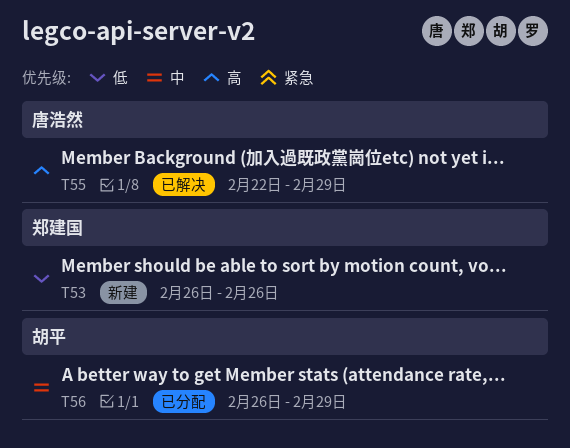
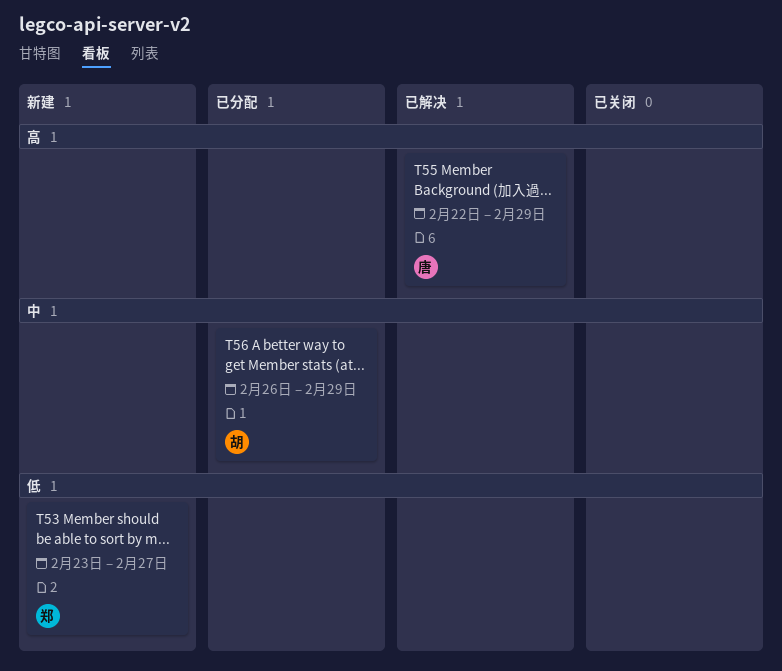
T53, start: Feb 26 -> Feb 23
T53, due: Feb 26 -> Feb 27

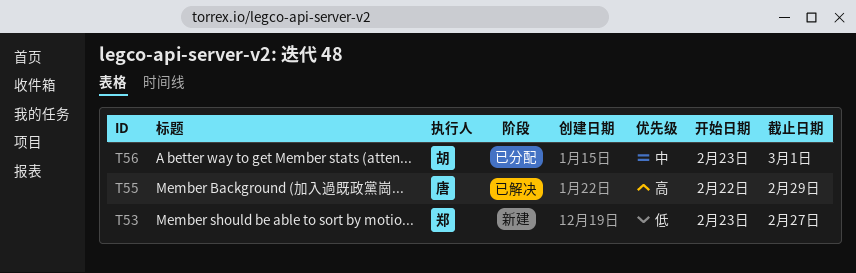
T56, start: Feb 26 -> Feb 23
T56, due: Feb 29 -> Mar 1

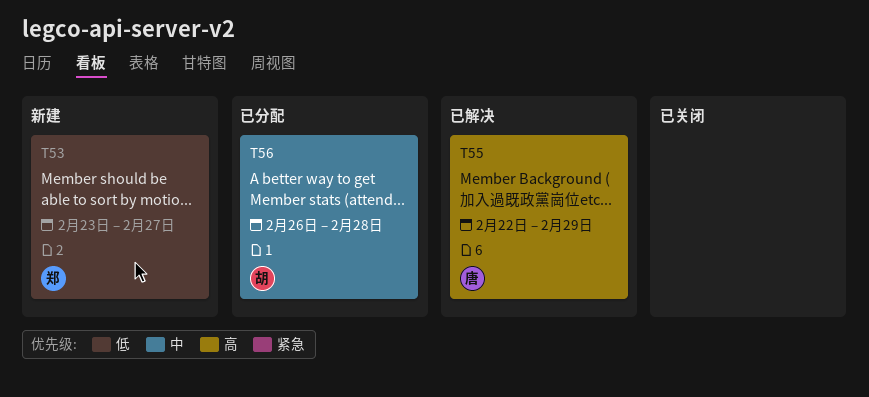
T56, start: Feb 23 -> Feb 26
T56, due: Mar 1 -> Feb 28

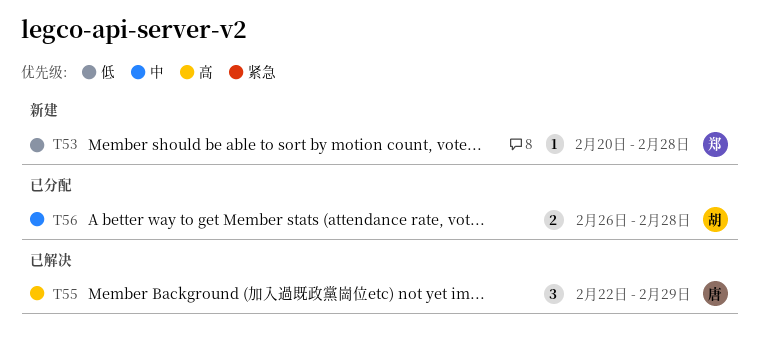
T53, start: Feb 23 -> Feb 20
T53, due: Feb 27 -> Feb 28

